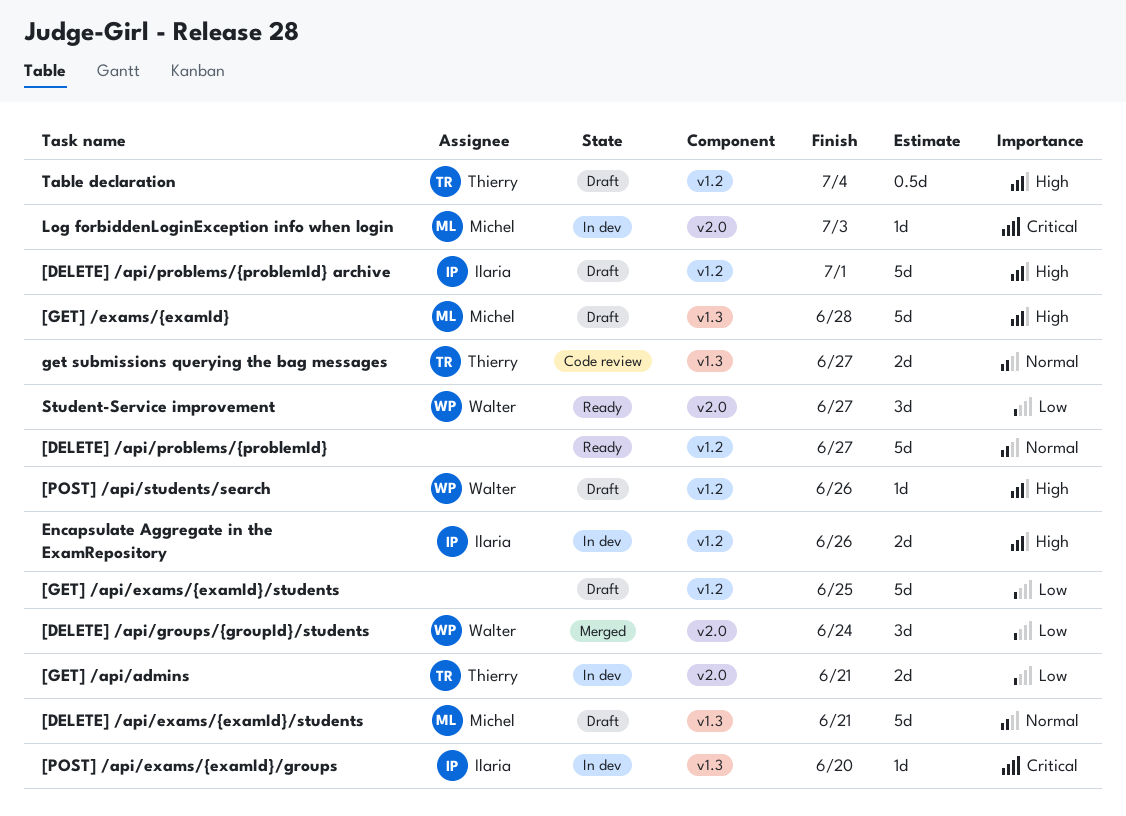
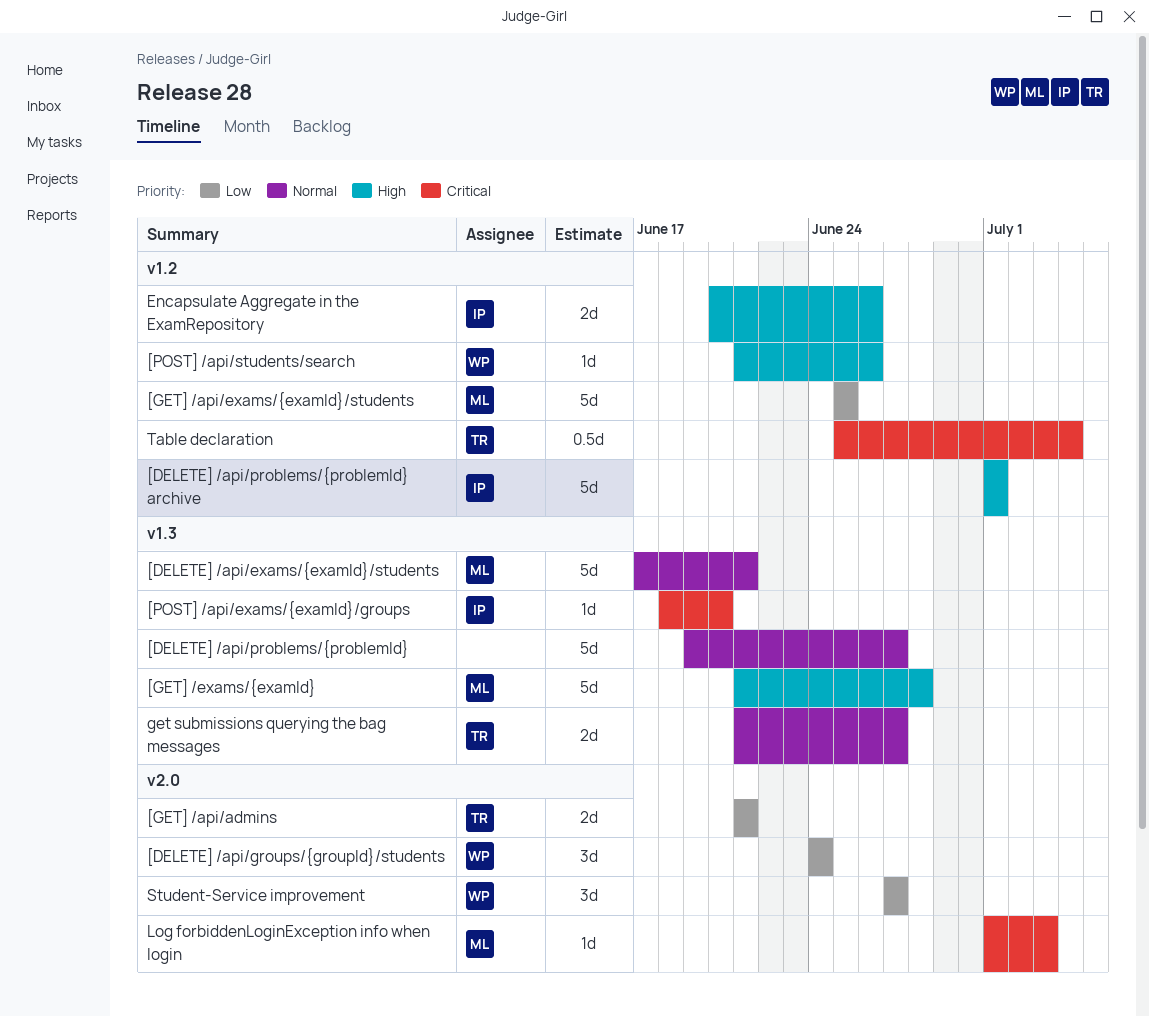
[DELETE] /api/problems/{problemId}, label: v1.2 -> v1.3
[GET] /api/exams/{examId}/students, owner: none -> Michel
Table declaration, priority: High -> Critical

